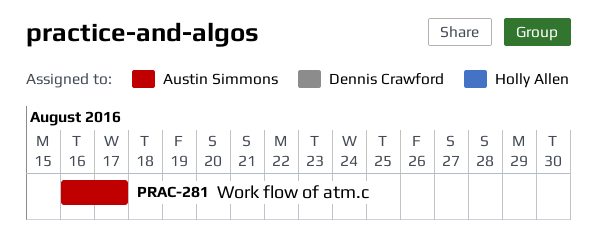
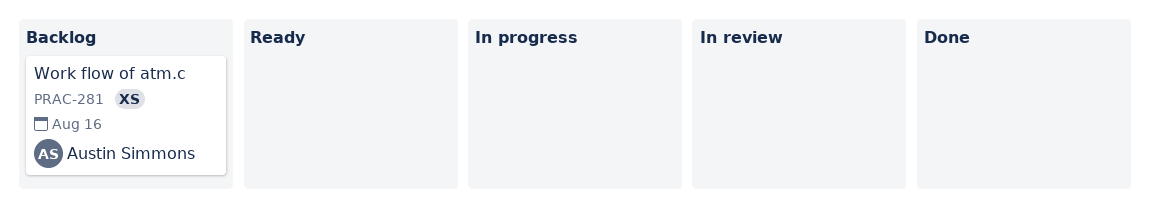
PRAC-281, due: Aug 17 -> Aug 16

